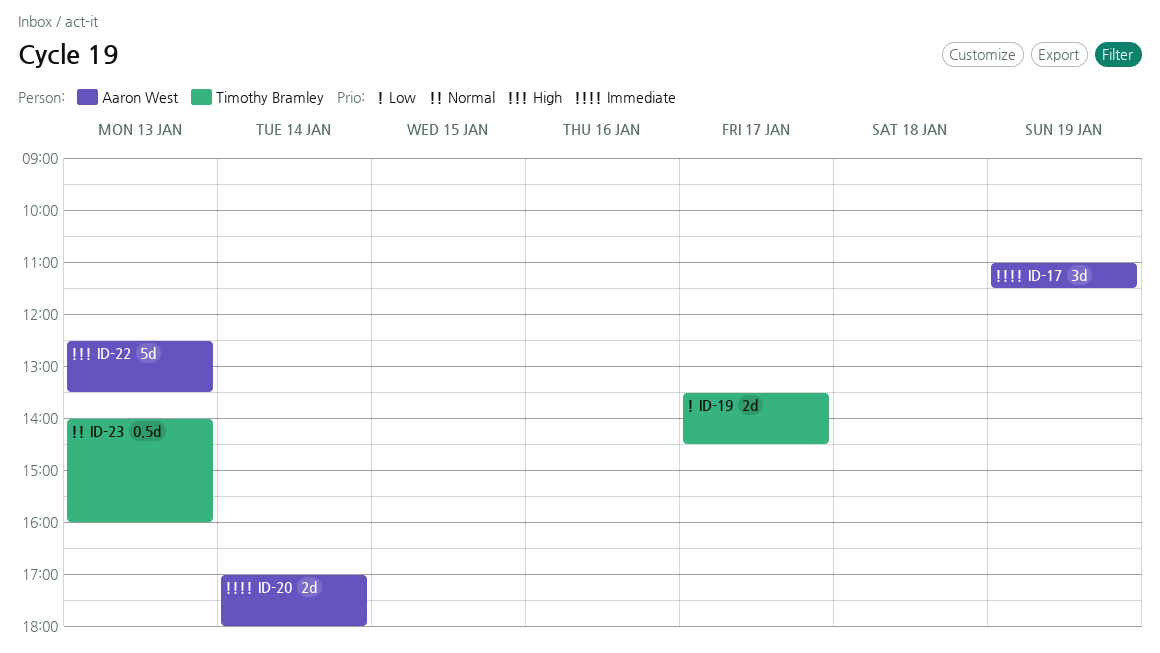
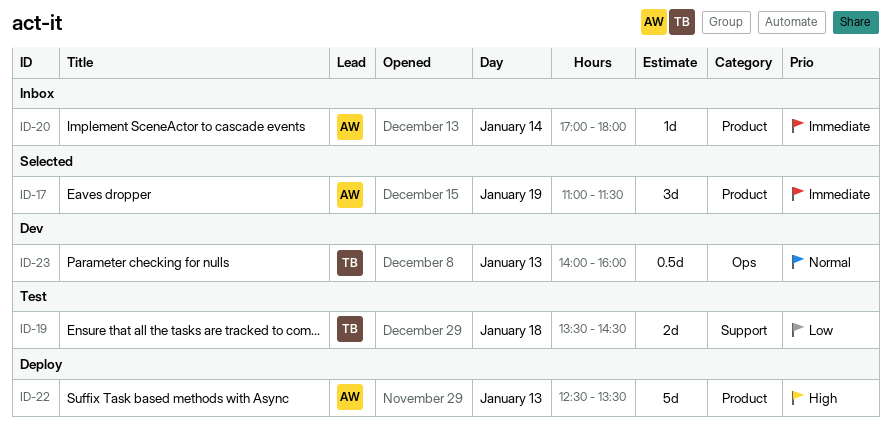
ID-19, day: Jan 17 -> Jan 18
ID-20, estimate: 2d -> 1d

